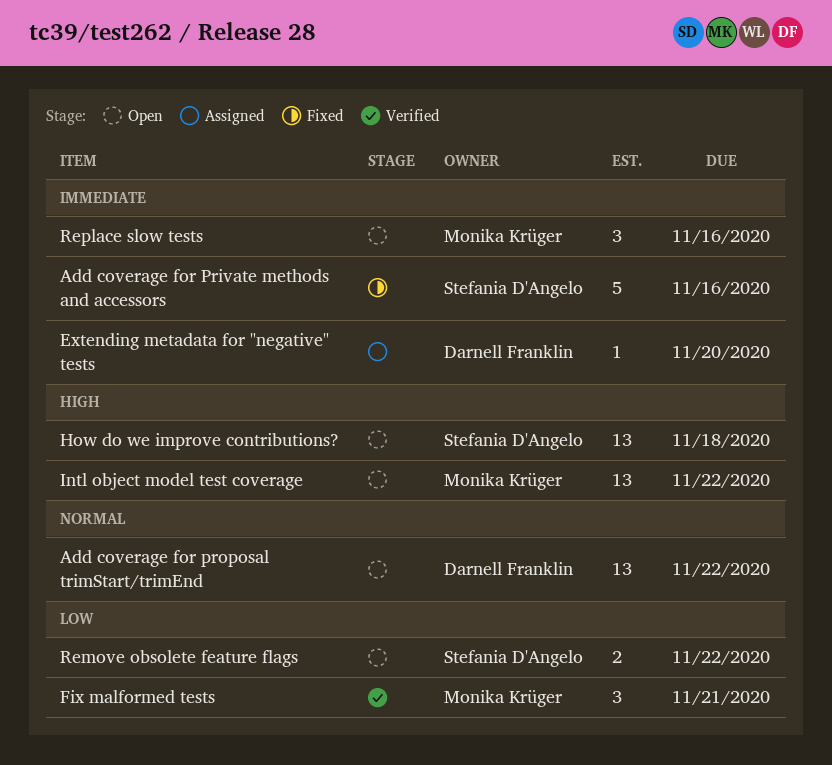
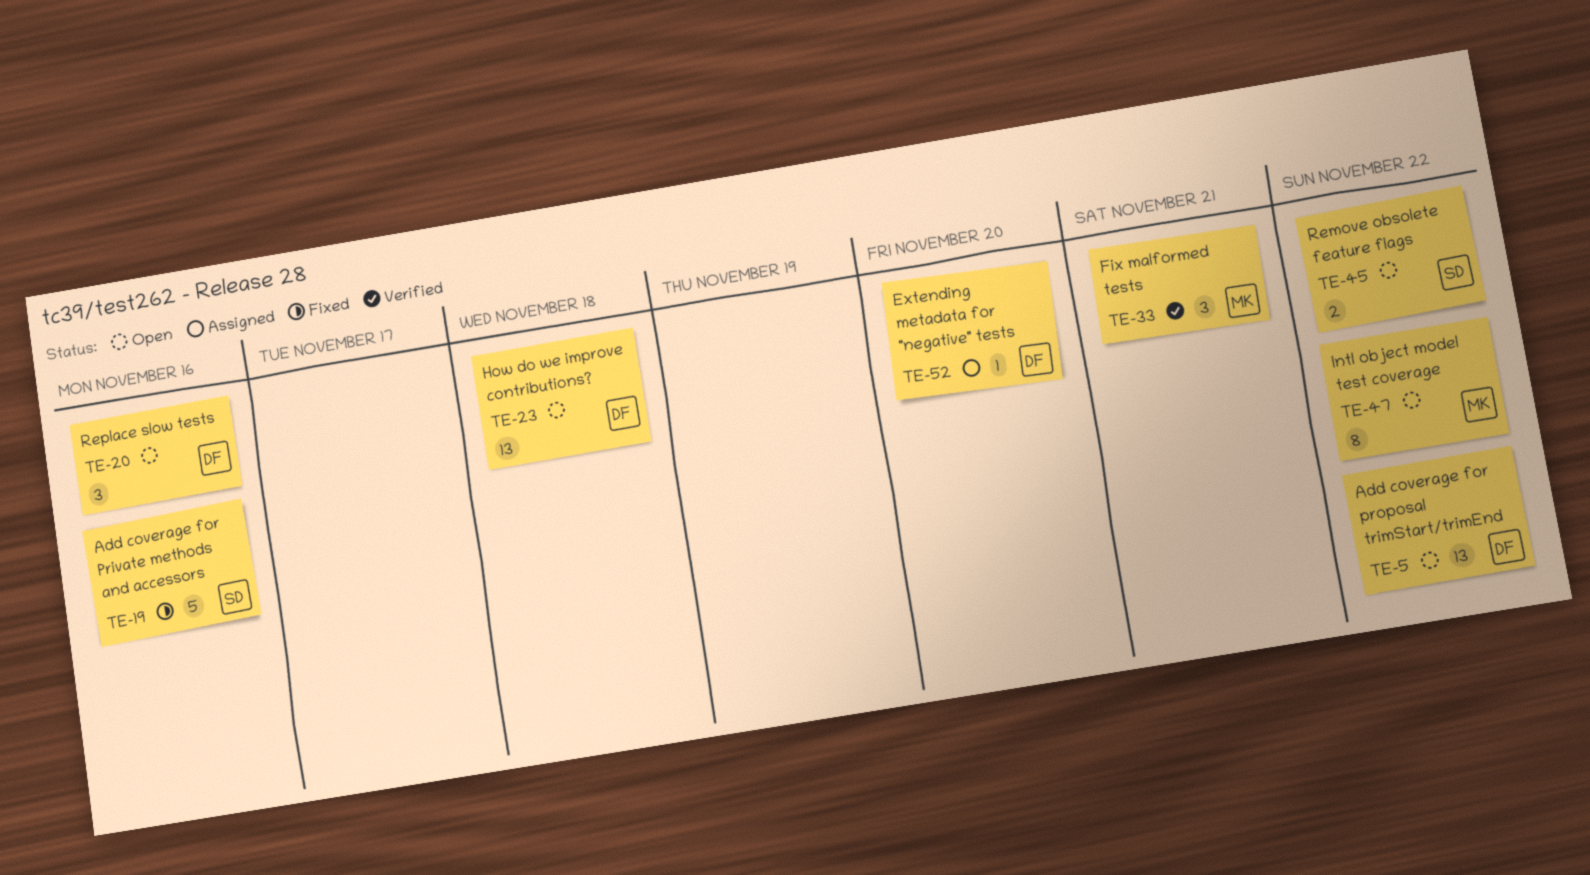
How do we improve contributions?, owner: Stefania D'Angelo -> Darnell Franklin
Intl object model test coverage, estimate: 13 -> 8
Replace slow tests, owner: Monika Krüger -> Darnell Franklin

